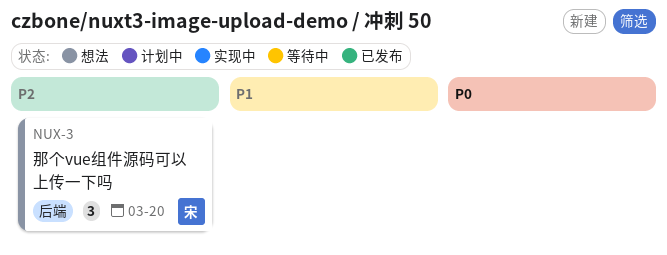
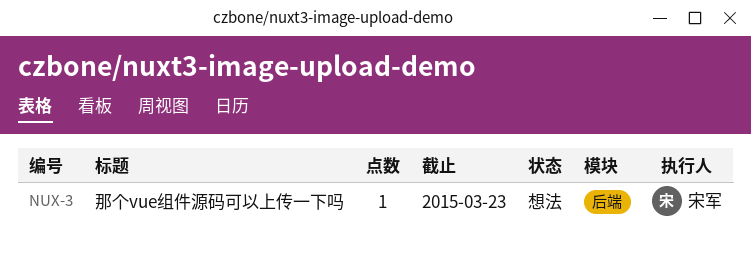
NUX-3, estimate: 3 -> 1
NUX-3, due: Mar 20 -> Mar 23

